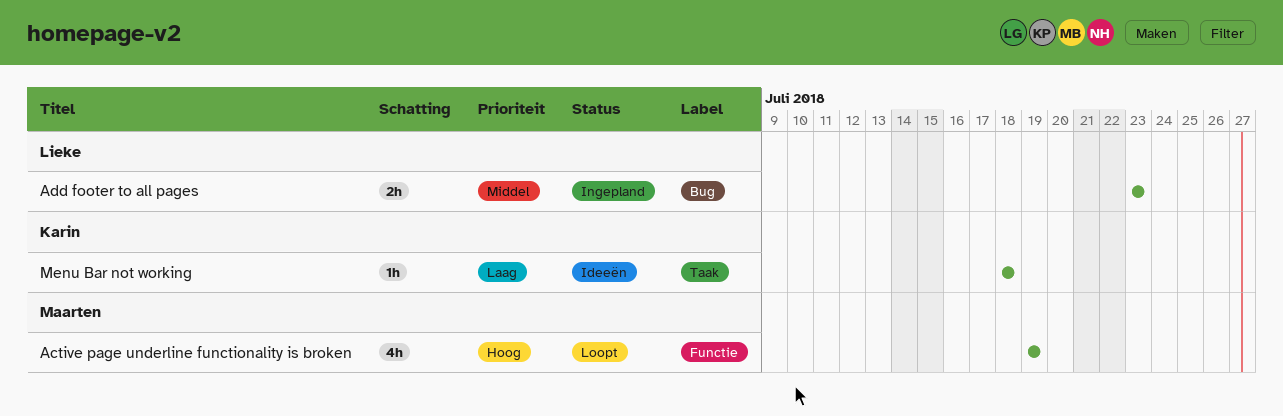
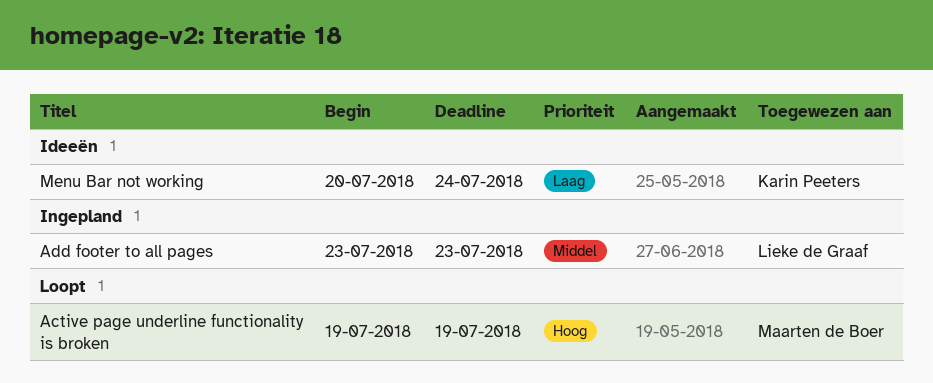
Menu Bar not working, start: Jul 18 -> Jul 20
Menu Bar not working, due: Jul 18 -> Jul 24

